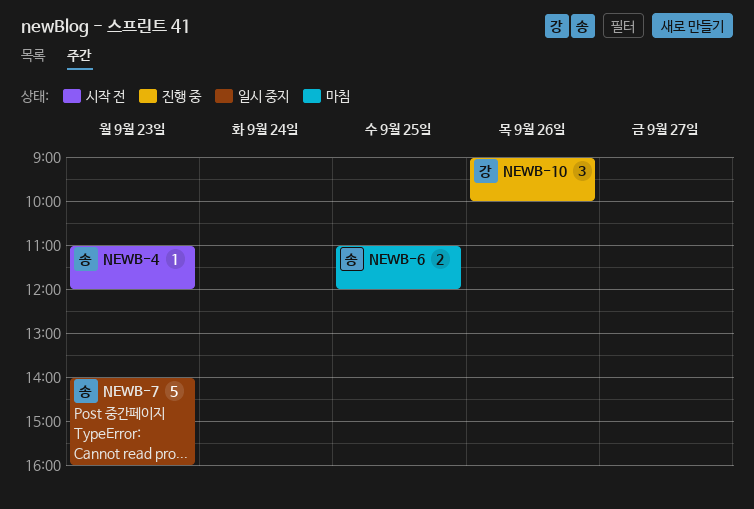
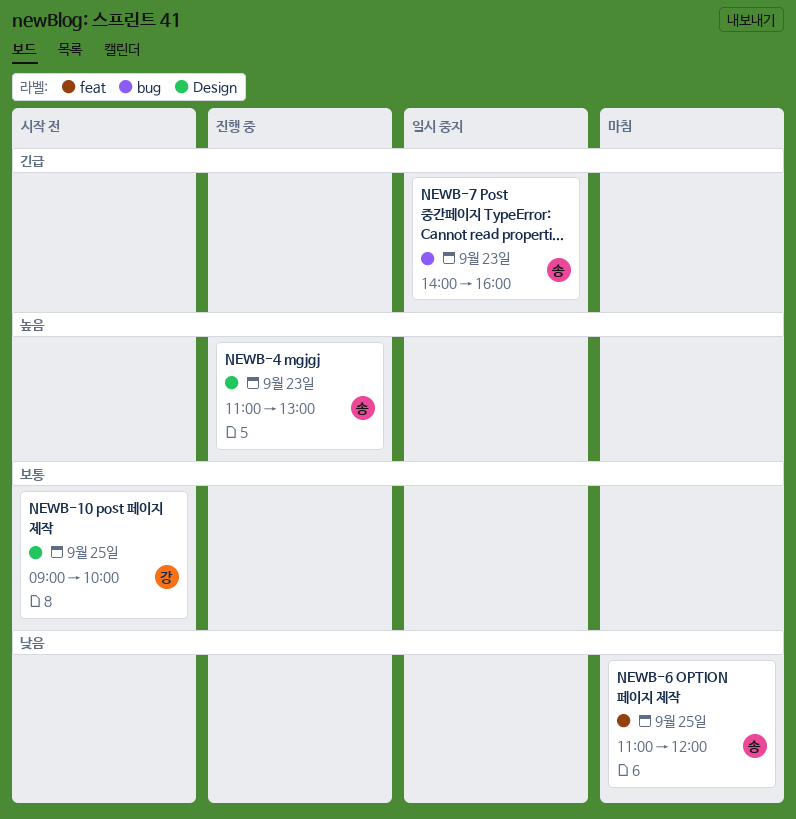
NEWB-4, status: 시작 전 -> 진행 중
NEWB-4, ends: 12:00 -> 13:00
NEWB-10, status: 진행 중 -> 시작 전
NEWB-10, day: Sep 26 -> Sep 25

